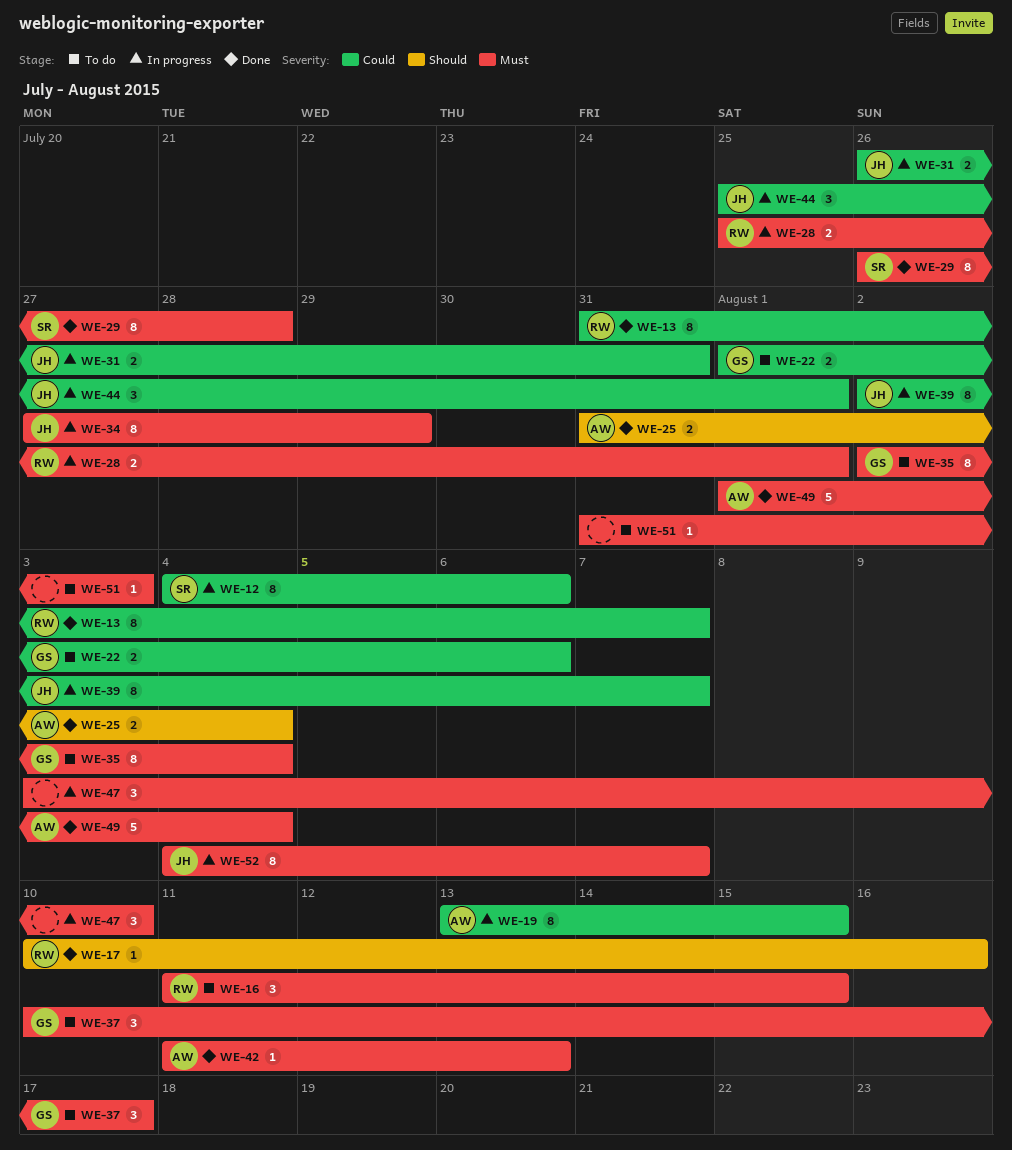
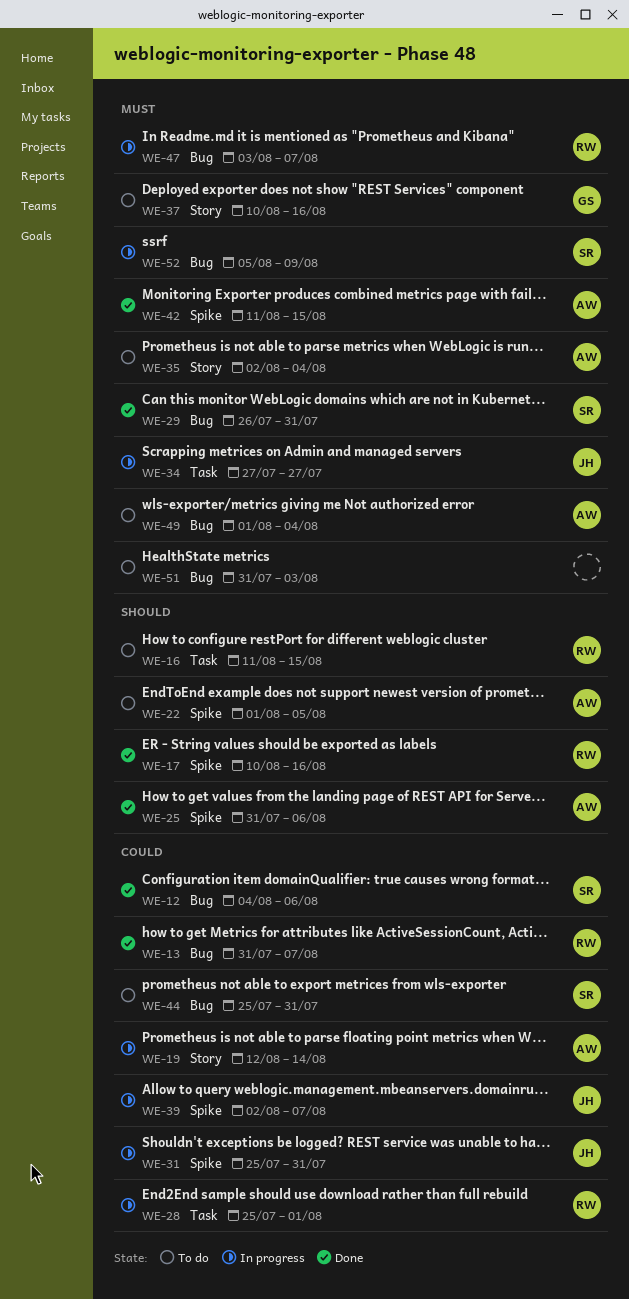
WE-12, status: In progress -> Done
WE-16, priority: Must -> Should
WE-19, start: Aug 13 -> Aug 12
WE-19, due: Aug 15 -> Aug 14
WE-22, owner: GS -> AW
WE-22, priority: Could -> Should
WE-22, due: Aug 6 -> Aug 5
WE-25, due: Aug 4 -> Aug 6
WE-28, priority: Must -> Could
WE-29, due: Jul 28 -> Jul 31
WE-31, start: Jul 26 -> Jul 25
WE-34, due: Jul 29 -> Jul 27
WE-35, owner: GS -> AW
WE-37, due: Aug 17 -> Aug 16
WE-42, due: Aug 13 -> Aug 15
WE-44, status: In progress -> To do
WE-44, owner: JH -> SR
WE-44, due: Aug 1 -> Jul 31
WE-47, owner: none -> RW
WE-47, due: Aug 10 -> Aug 7
WE-49, status: Done -> To do
WE-52, owner: JH -> SR
WE-52, start: Aug 4 -> Aug 5
WE-52, due: Aug 7 -> Aug 9

